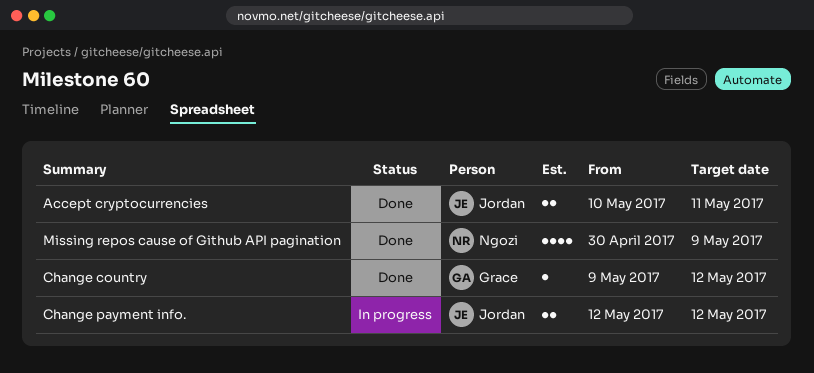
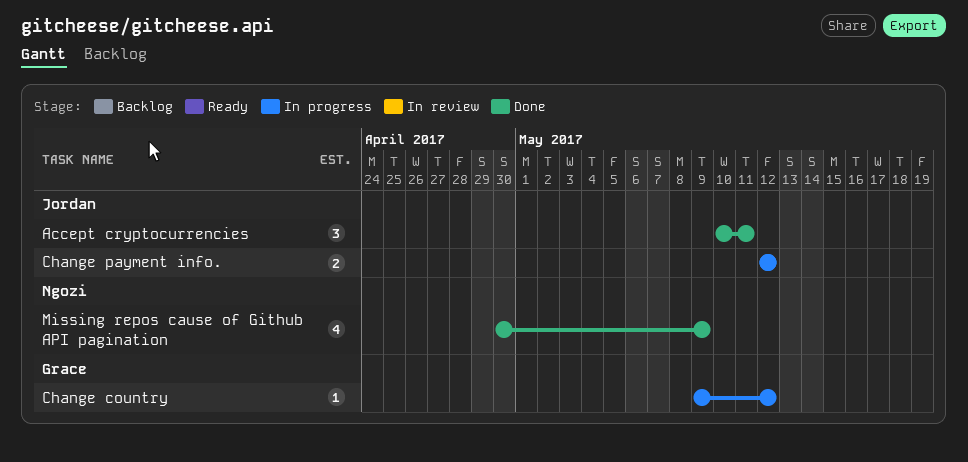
Accept cryptocurrencies, estimate: 2 -> 3
Change country, status: Done -> In progress

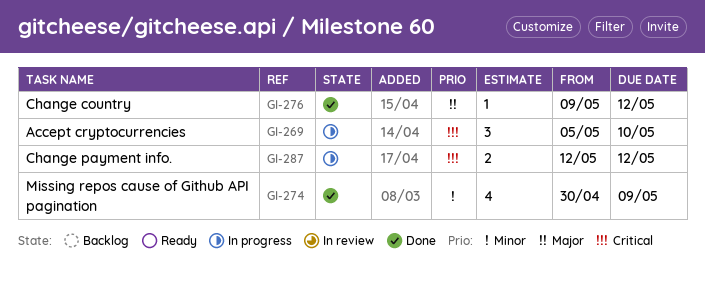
Accept cryptocurrencies, status: Done -> In progress
Accept cryptocurrencies, start: May 10 -> May 5
Accept cryptocurrencies, due: May 11 -> May 10
Change country, status: In progress -> Done

